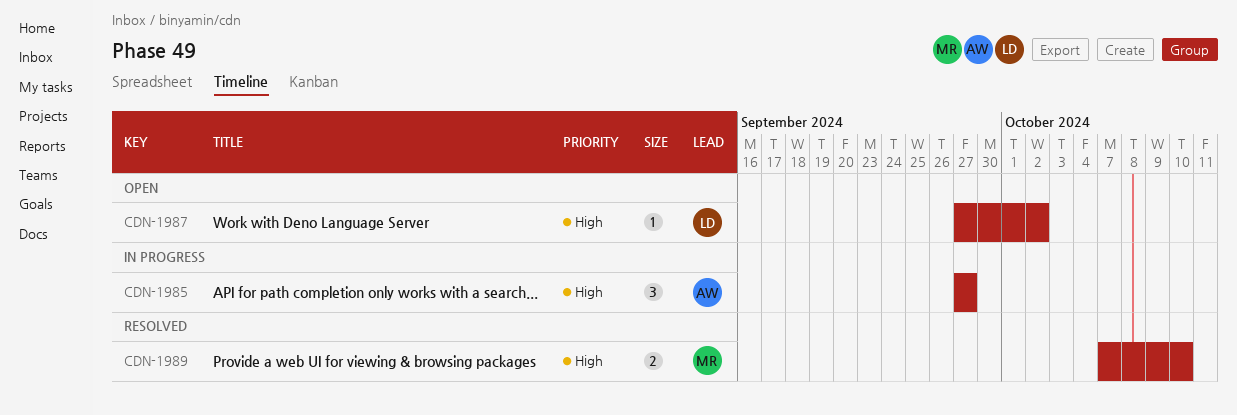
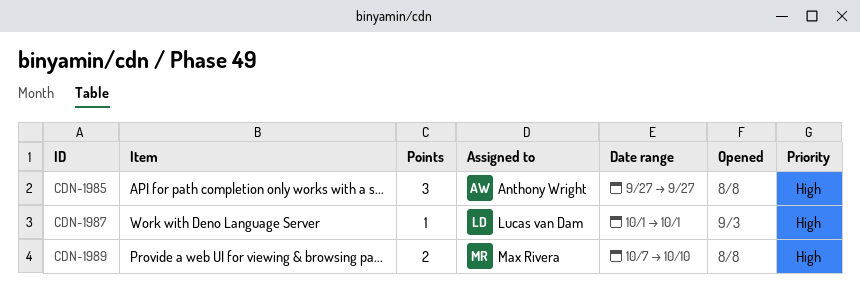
CDN-1987, start: Sep 27 -> Oct 1
CDN-1987, due: Oct 2 -> Oct 1

